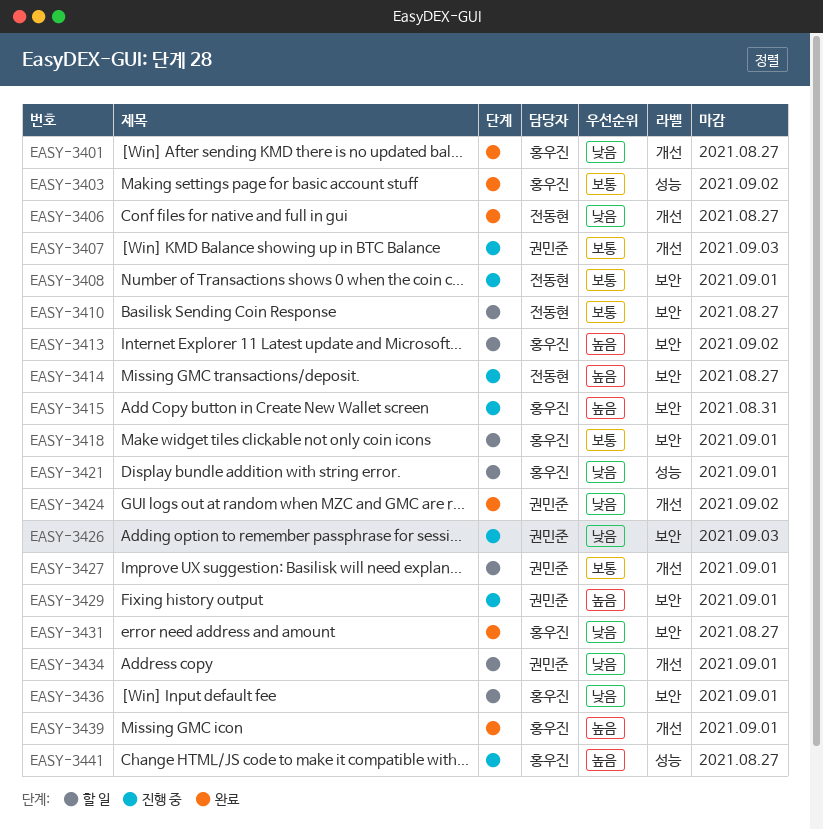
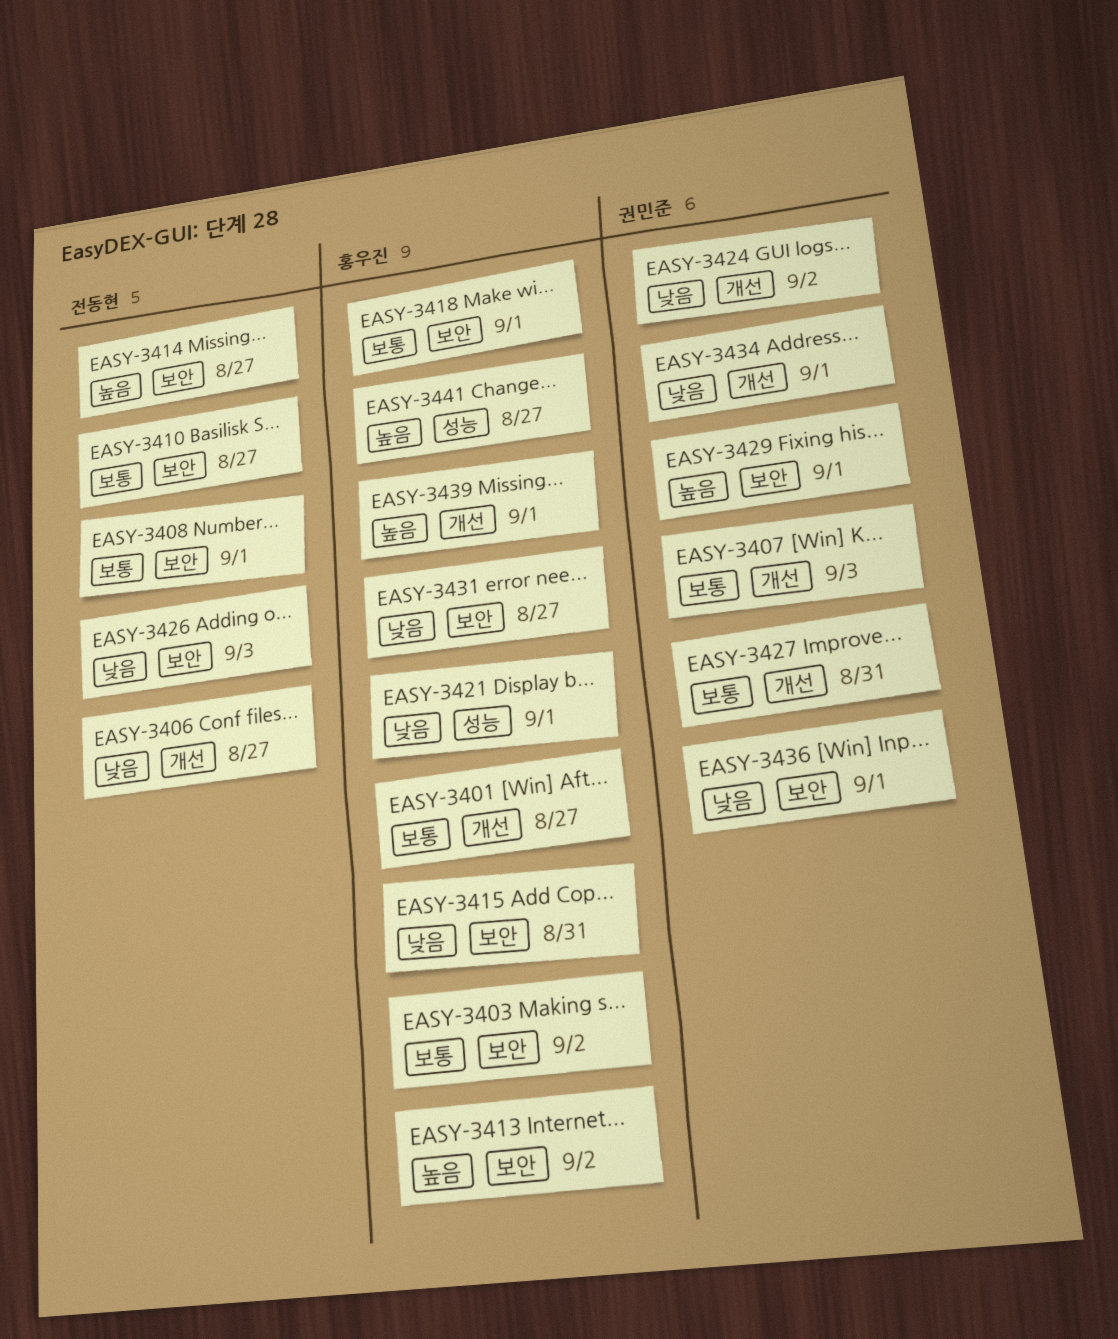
EASY-3401, priority: 낮음 -> 보통
EASY-3403, label: 성능 -> 보안
EASY-3415, priority: 높음 -> 낮음
EASY-3426, owner: 권민준 -> 전동현
EASY-3427, due: Sep 1 -> Aug 31
EASY-3436, owner: 홍우진 -> 권민준

